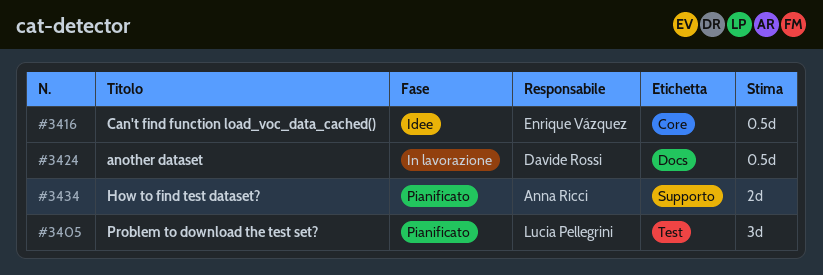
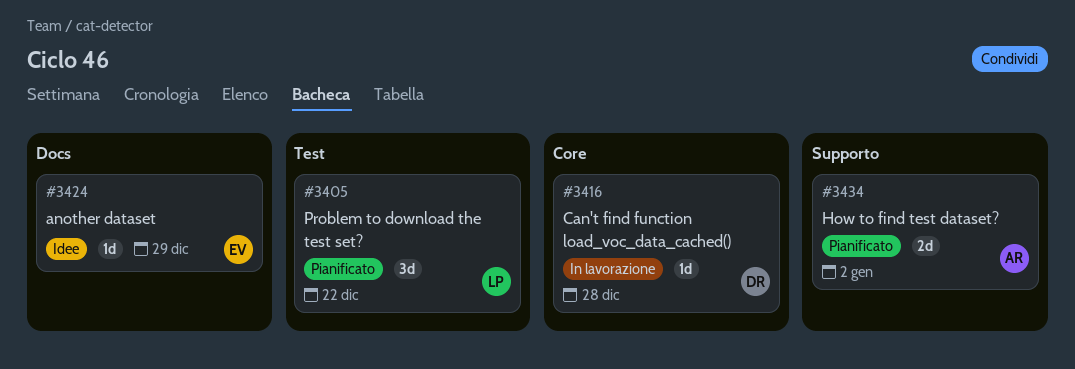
#3416, status: Idee -> In lavorazione
#3416, owner: Enrique Vázquez -> Davide Rossi
#3416, estimate: 0.5d -> 1d
#3424, status: In lavorazione -> Idee
#3424, owner: Davide Rossi -> Enrique Vázquez
#3424, estimate: 0.5d -> 1d

